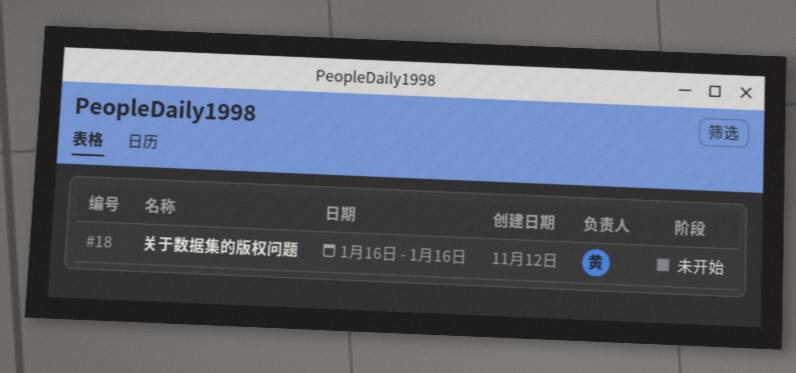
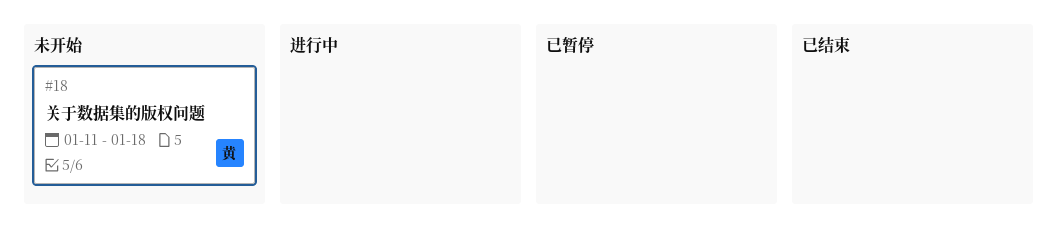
#18, start: Jan 16 -> Jan 11
#18, due: Jan 16 -> Jan 18

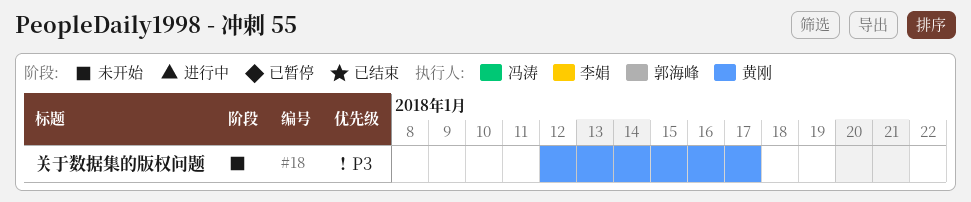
#18, start: Jan 11 -> Jan 12
#18, due: Jan 18 -> Jan 17

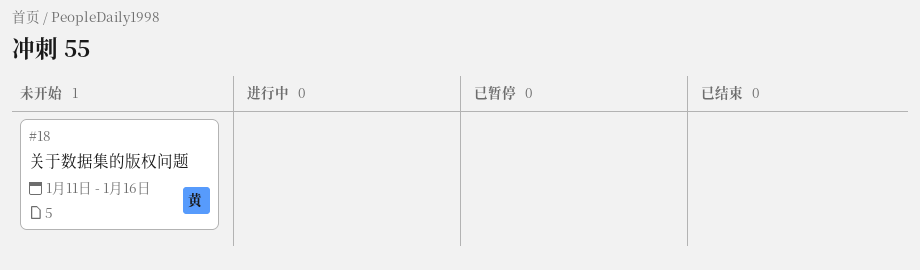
#18, start: Jan 12 -> Jan 11
#18, due: Jan 17 -> Jan 16

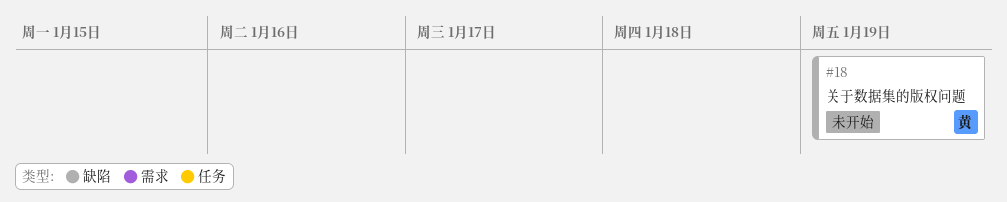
#18, due: Jan 16 -> Jan 19

